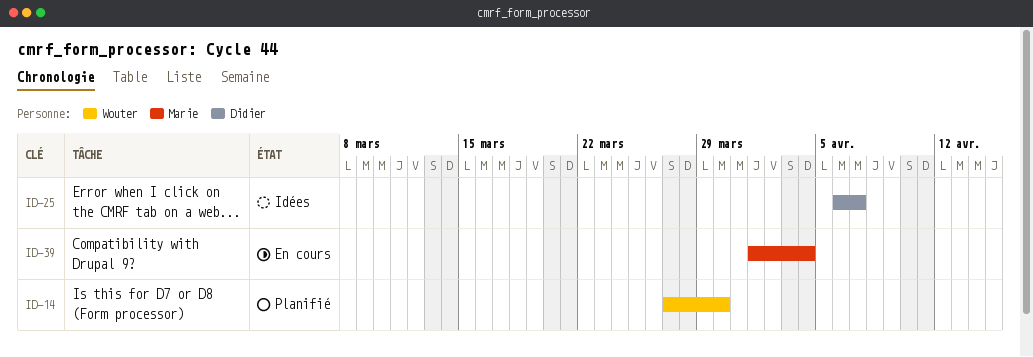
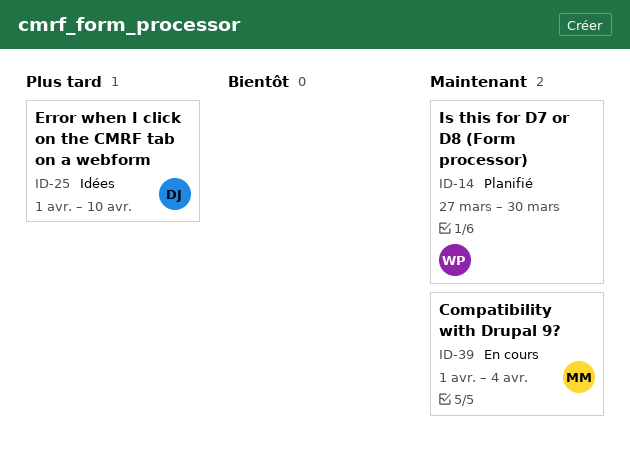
ID-25, start: Apr 6 -> Apr 1
ID-25, due: Apr 7 -> Apr 10

